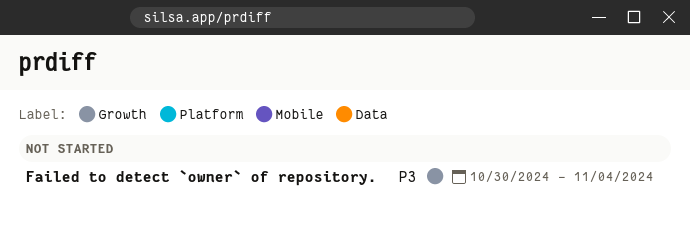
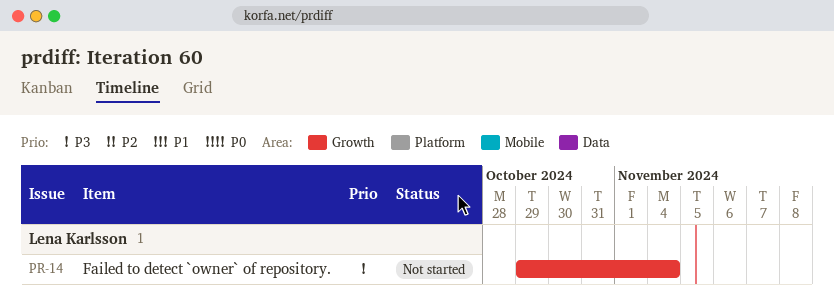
Failed to detect `owner` of repository., start: Oct 30 -> Oct 29

